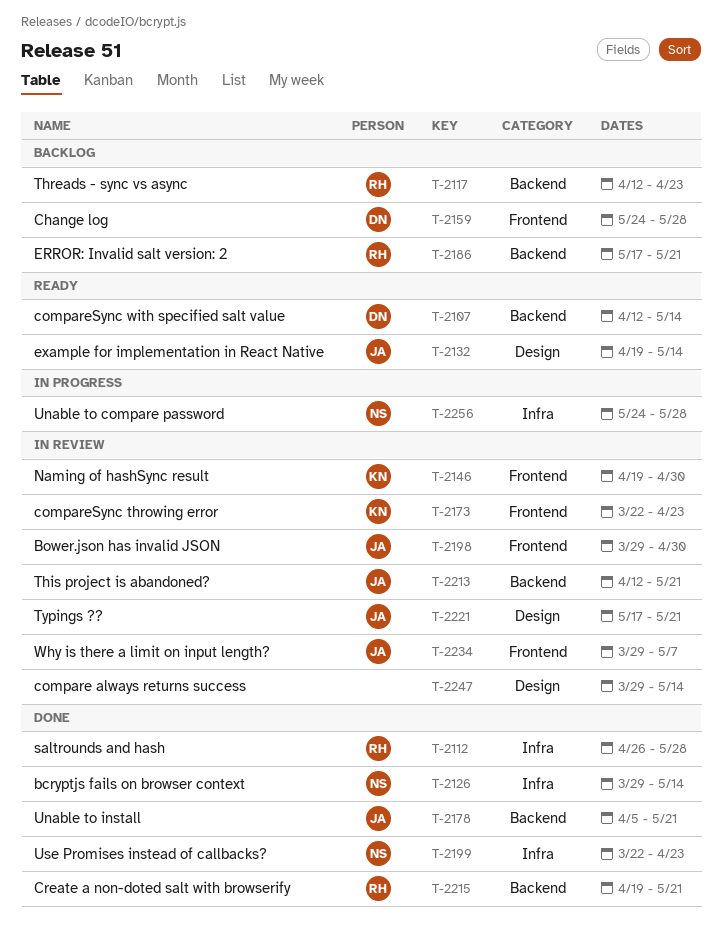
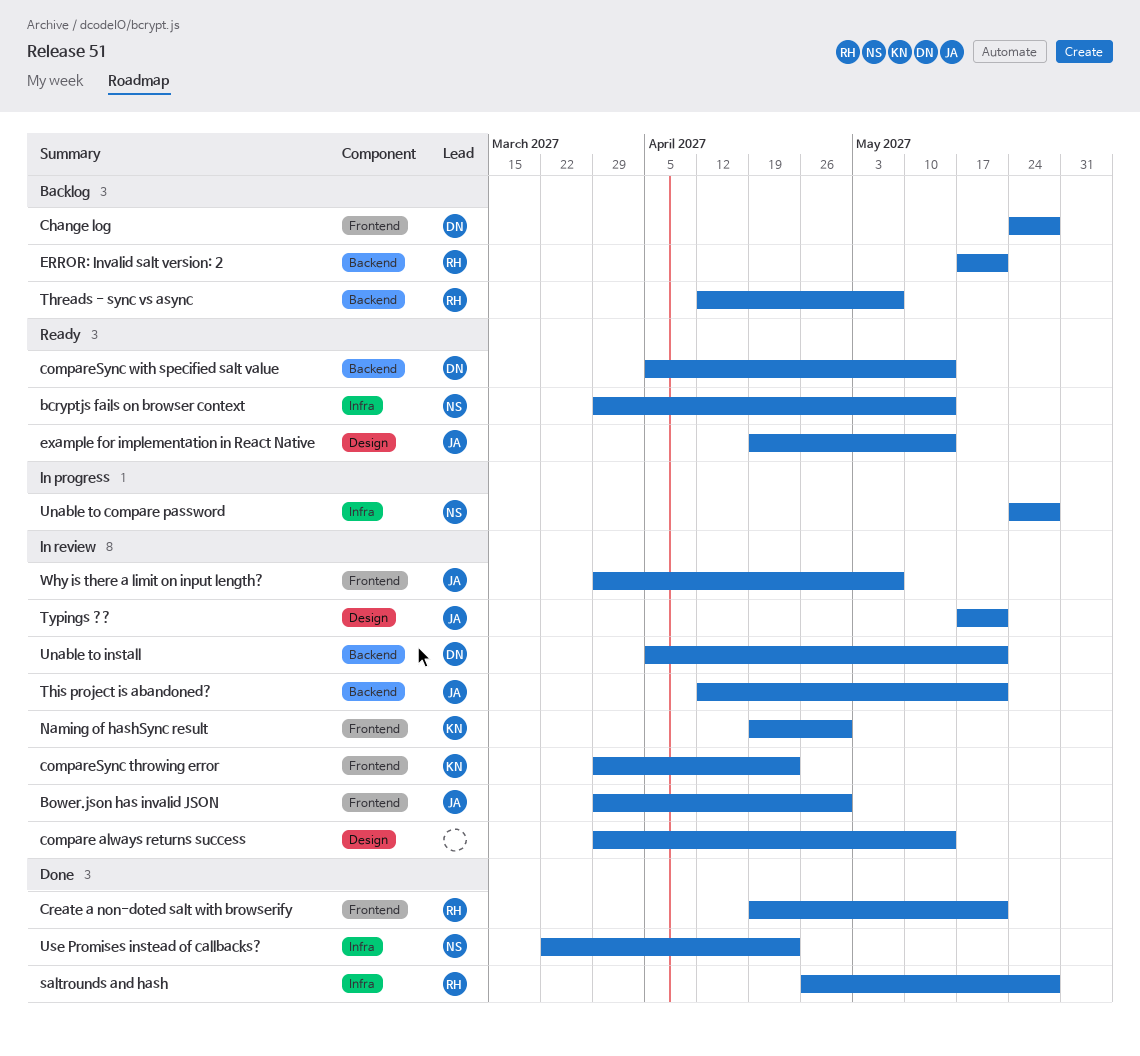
bcryptjs fails on browser context, status: Done -> Ready
compareSync throwing error, start: Mar 22 -> Mar 29
compareSync with specified salt value, start: Apr 12 -> Apr 5
Create a non-doted salt with browserify, label: Backend -> Frontend
Threads - sync vs async, due: Apr 23 -> May 7
Unable to install, status: Done -> In review
Unable to install, owner: JA -> DN

